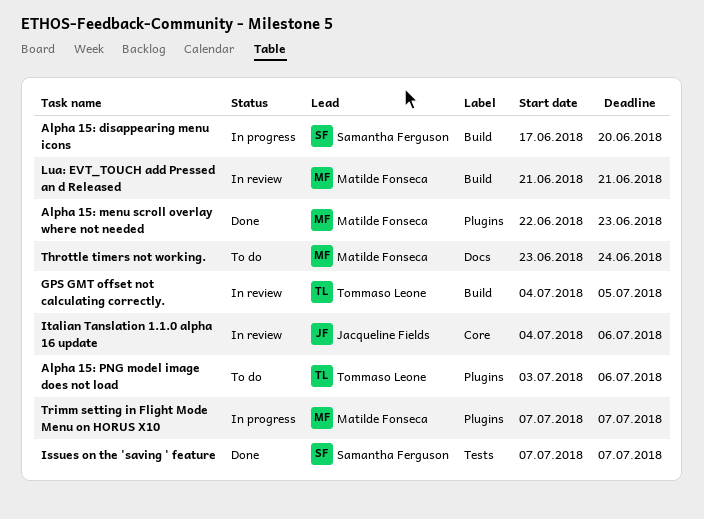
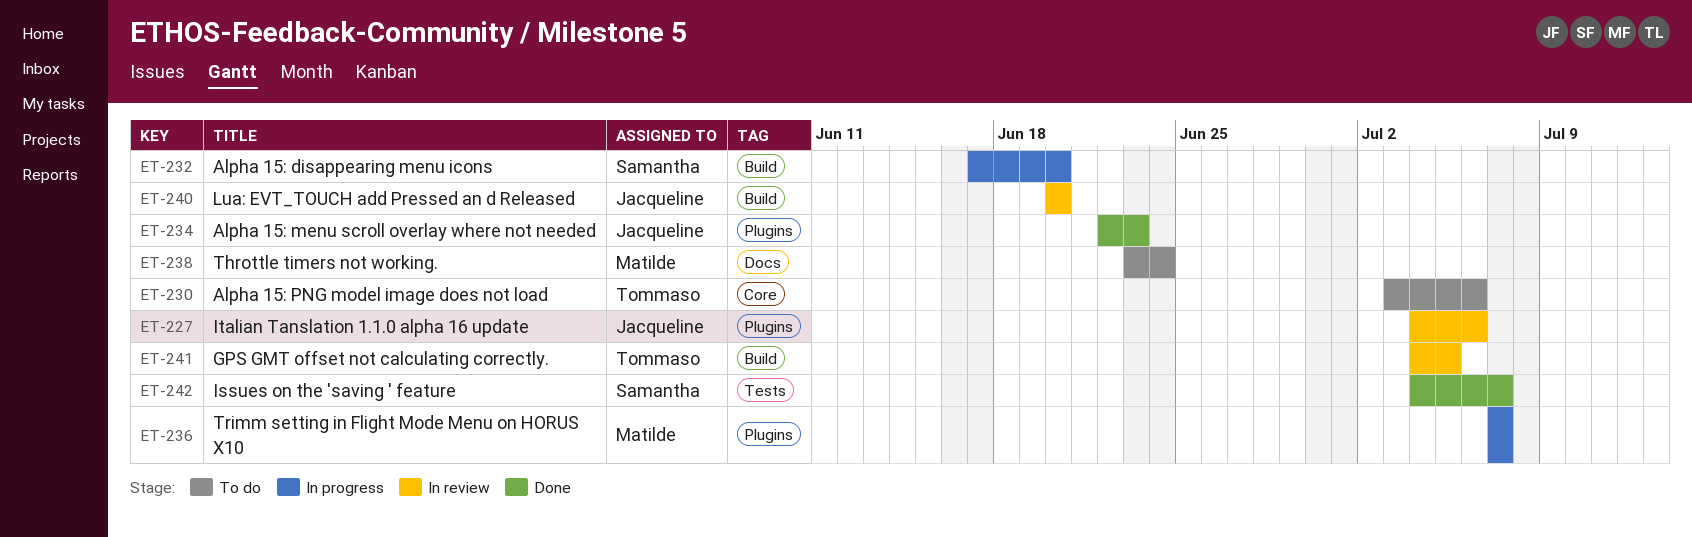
Alpha 15: menu scroll overlay where not needed, owner: Matilde Fonseca -> Jacqueline Fields
Alpha 15: PNG model image does not load, label: Plugins -> Core
Issues on the 'saving ' feature, start: Jul 7 -> Jul 4
Italian Tanslation 1.1.0 alpha 16 update, label: Core -> Plugins
Lua: EVT_TOUCH add Pressed an d Released, owner: Matilde Fonseca -> Jacqueline Fields
Lua: EVT_TOUCH add Pressed an d Released, start: Jun 21 -> Jun 20
Lua: EVT_TOUCH add Pressed an d Released, due: Jun 21 -> Jun 20

